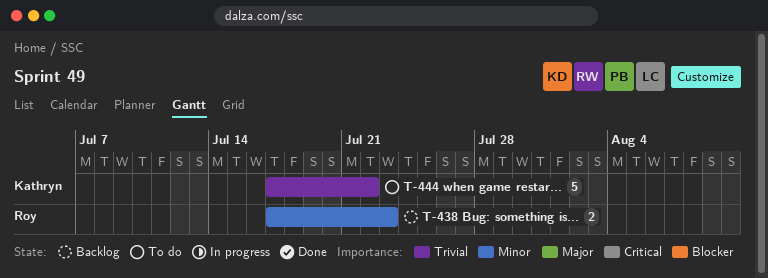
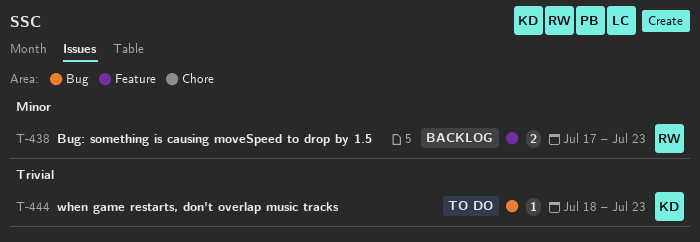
T-444, estimate: 5 -> 1
T-444, start: Jul 17 -> Jul 18
T-444, due: Jul 22 -> Jul 23

